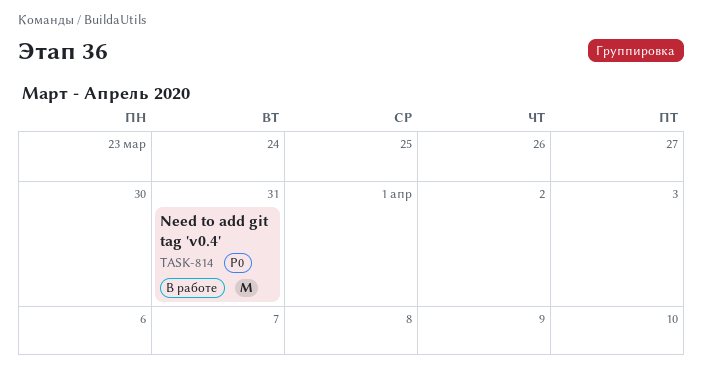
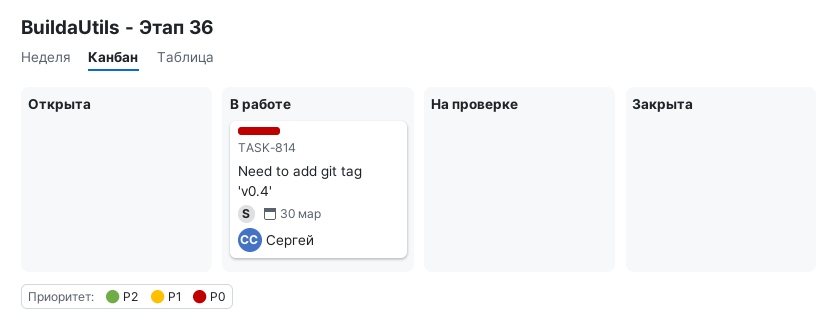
TASK-814, estimate: M -> S
TASK-814, due: Mar 31 -> Mar 30

